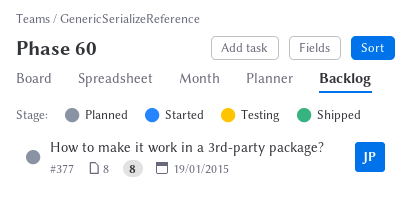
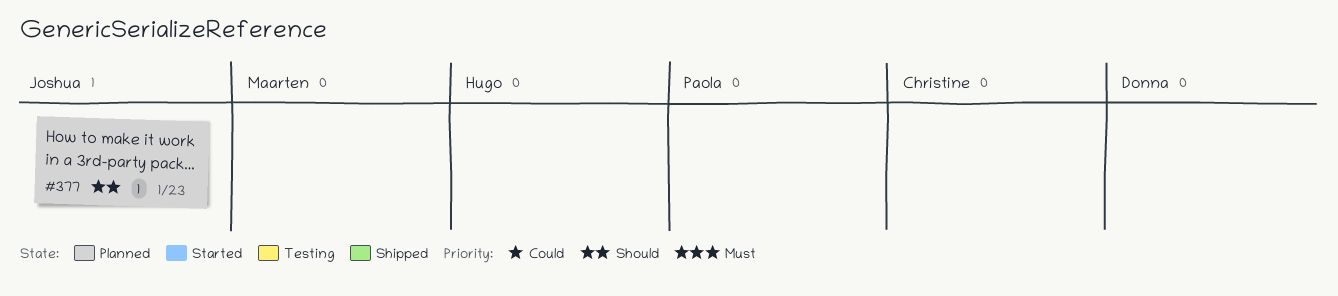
#377, estimate: 8 -> 1
#377, due: Jan 19 -> Jan 23

